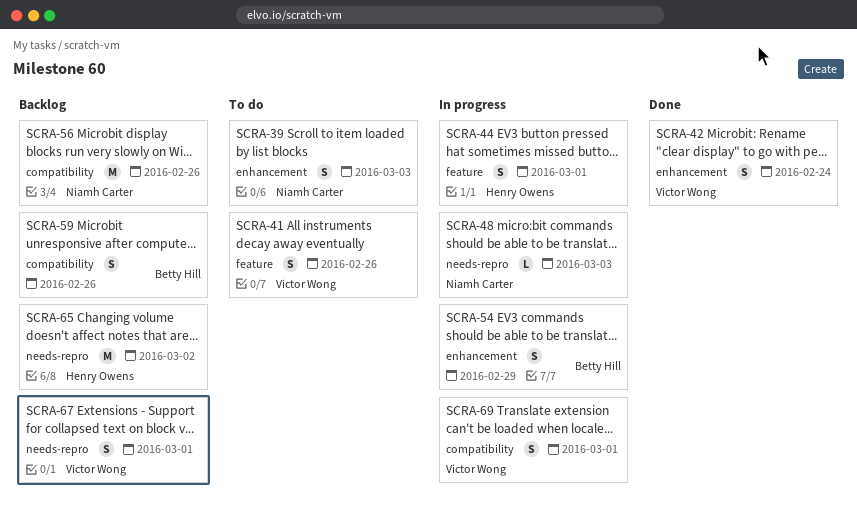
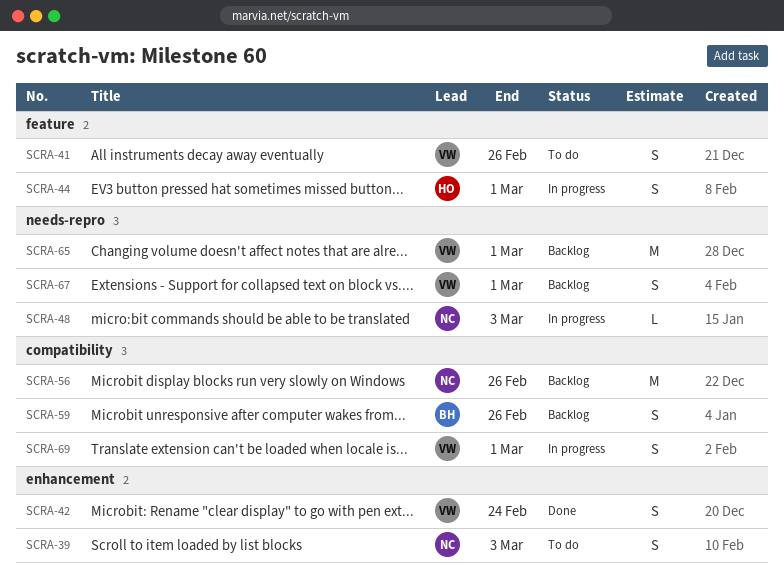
SCRA-54: present -> none
SCRA-65, owner: Henry Owens -> Victor Wong
SCRA-65, due: Mar 2 -> Mar 1

